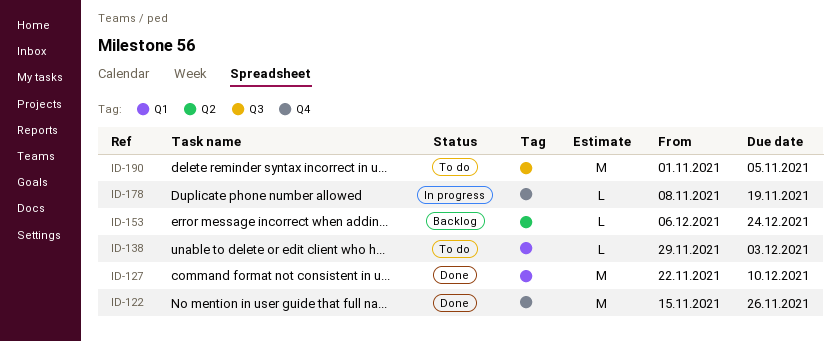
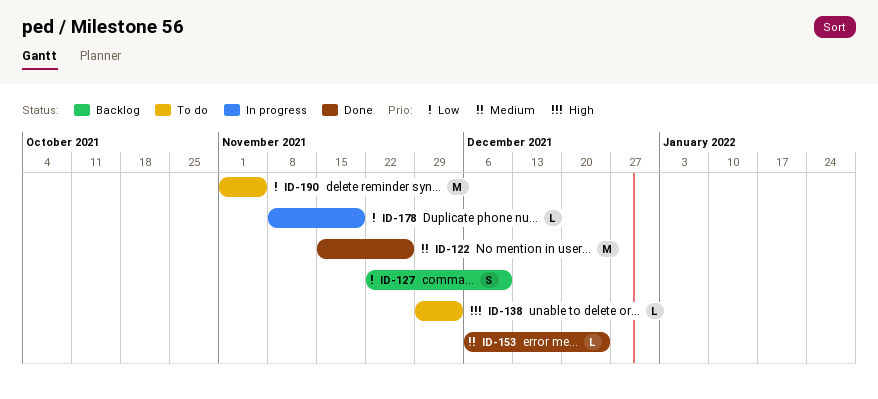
ID-127, status: Done -> Backlog
ID-127, estimate: M -> S
ID-153, status: Backlog -> Done

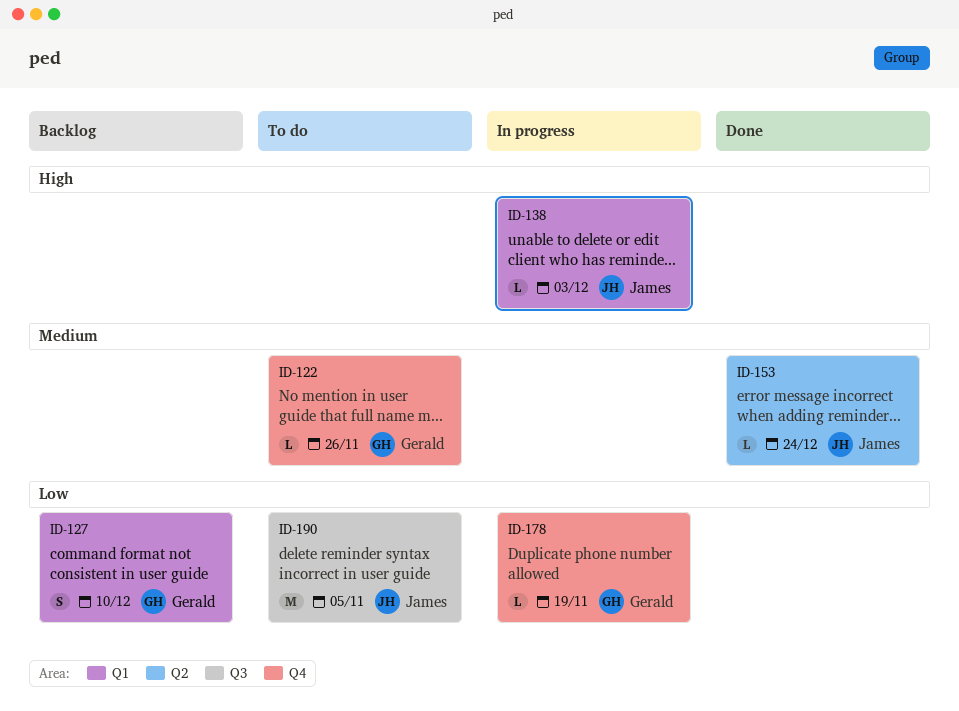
ID-122, status: Done -> To do
ID-122, estimate: M -> L
ID-138, status: To do -> In progress

